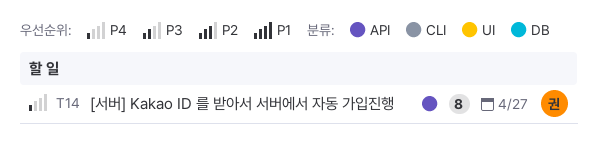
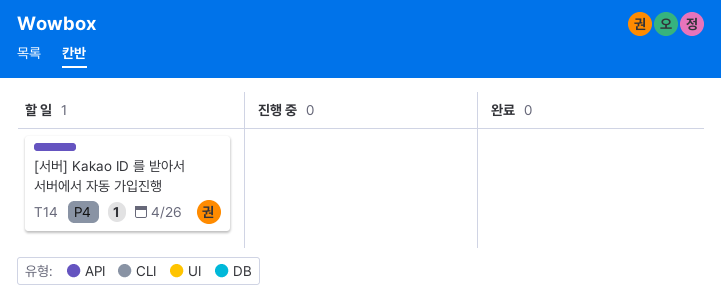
T14, estimate: 8 -> 1
T14, due: Apr 27 -> Apr 26

